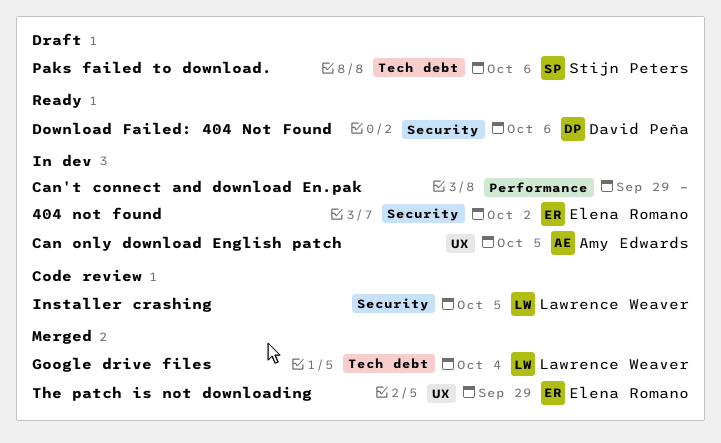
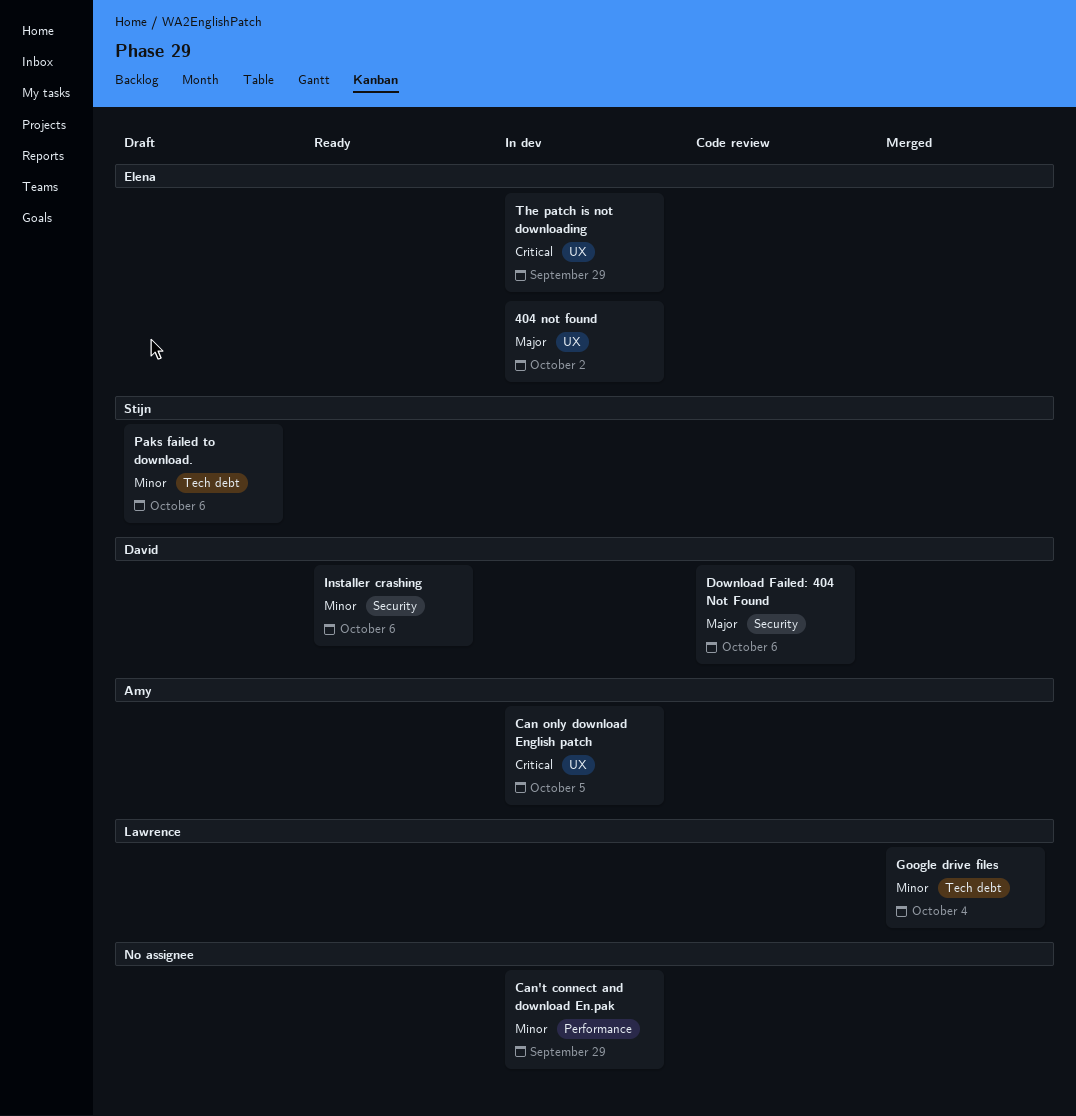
404 not found, label: Security -> UX
Download Failed: 404 Not Found, status: Ready -> Code review
Installer crashing, status: Code review -> Ready
Installer crashing, owner: Lawrence Weaver -> David Peña
Installer crashing, due: Oct 5 -> Oct 6
The patch is not downloading, status: Merged -> In dev

